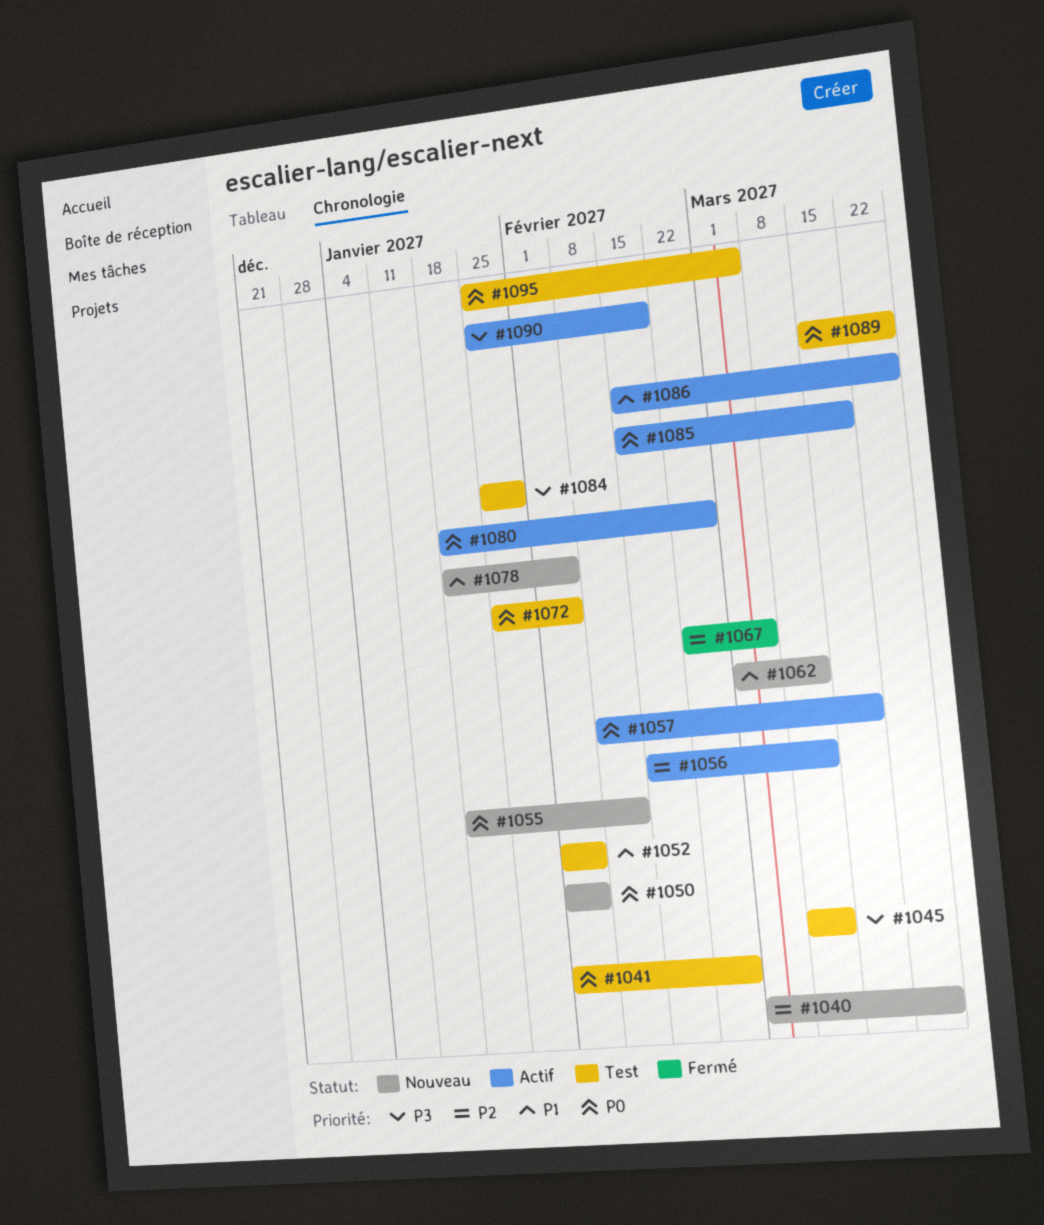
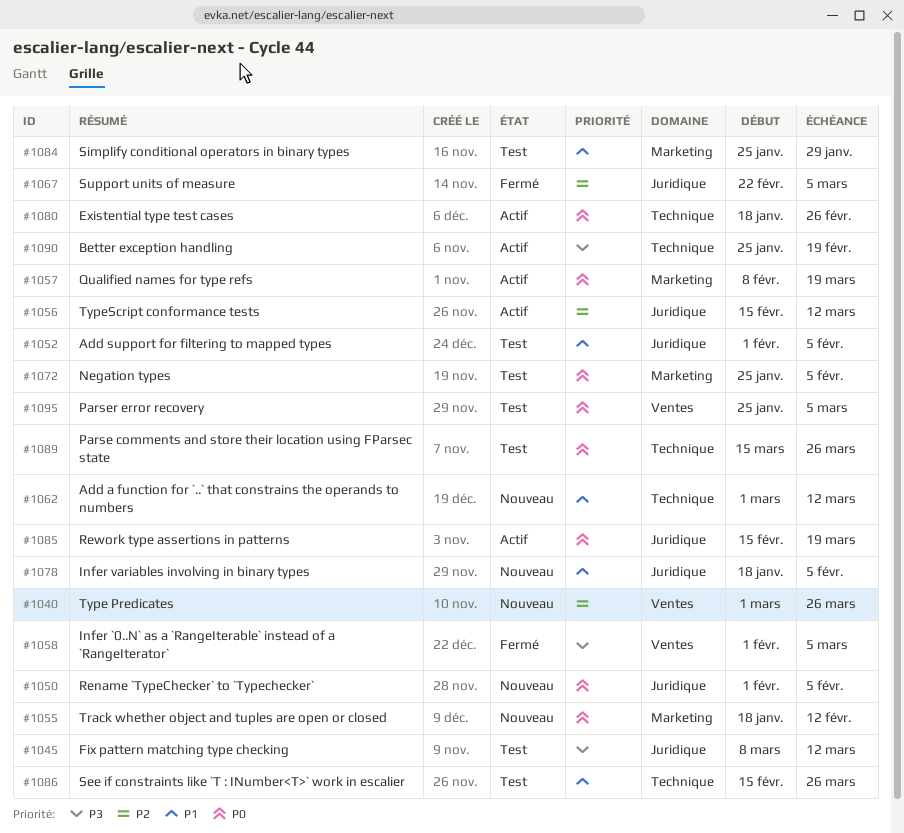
#1041: present -> none
#1058: none -> present
#1084, priority: P3 -> P1
#1086, status: Actif -> Test

